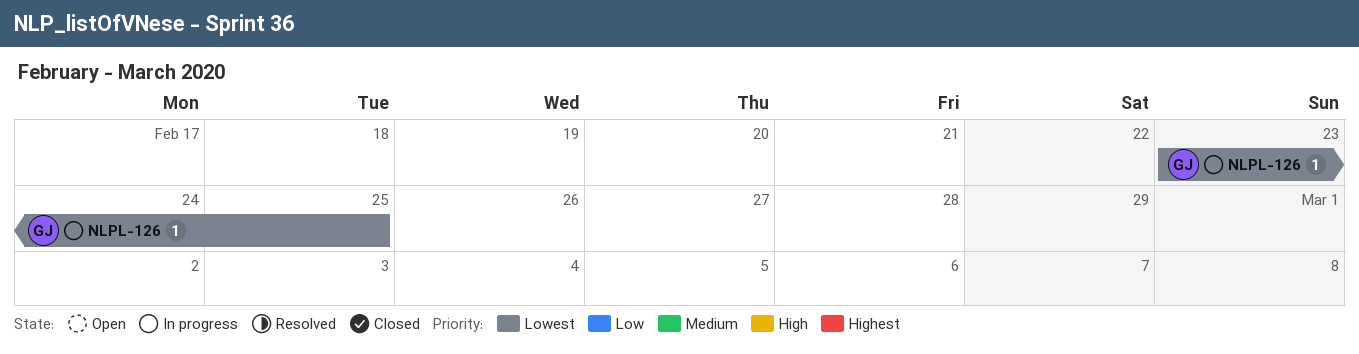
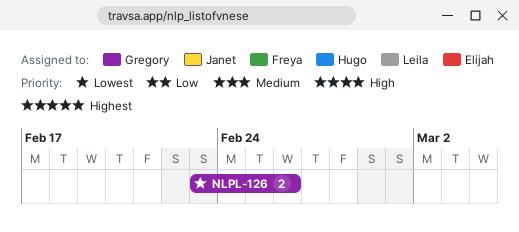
NLPL-126, estimate: 1 -> 2
NLPL-126, due: Feb 25 -> Feb 26

